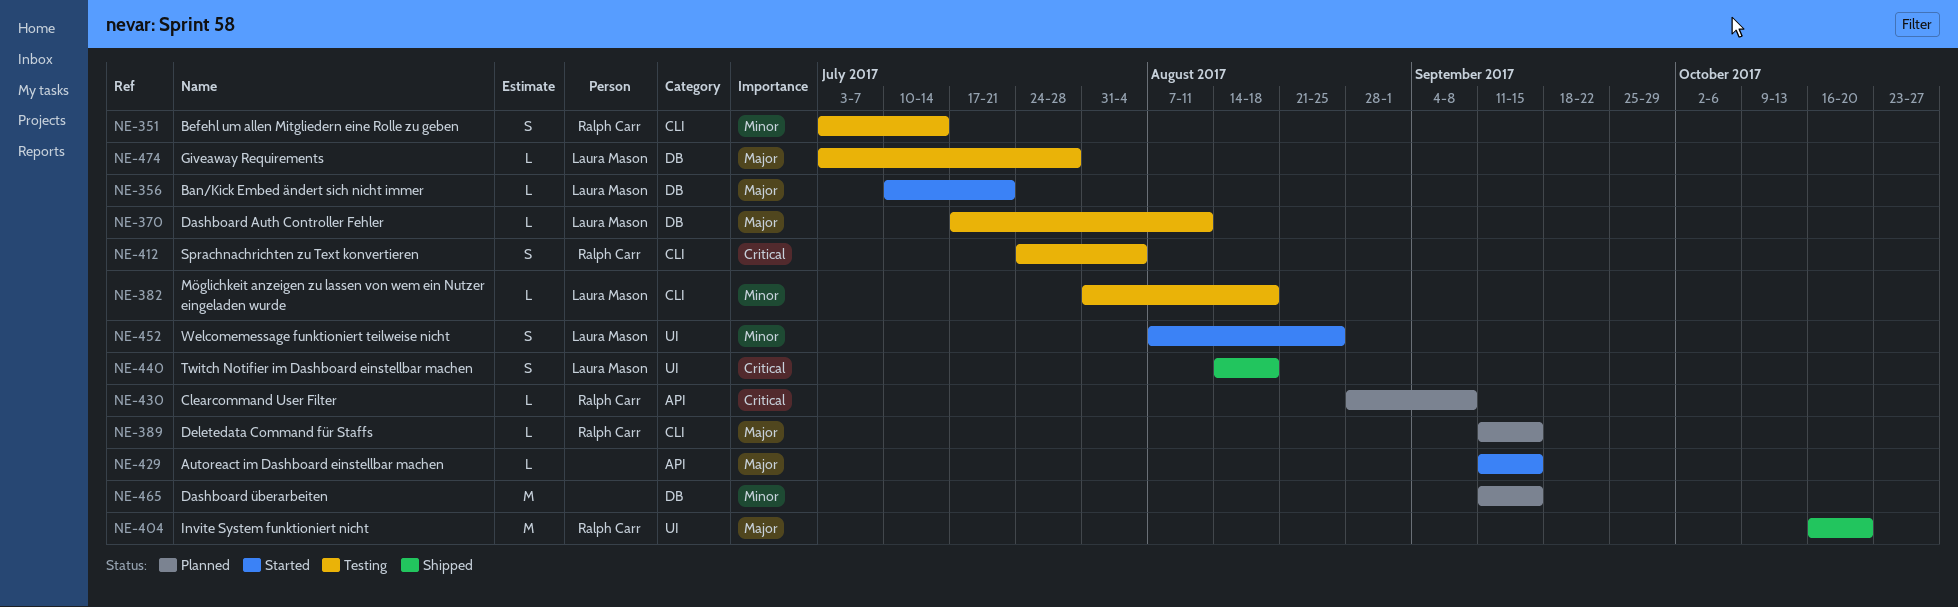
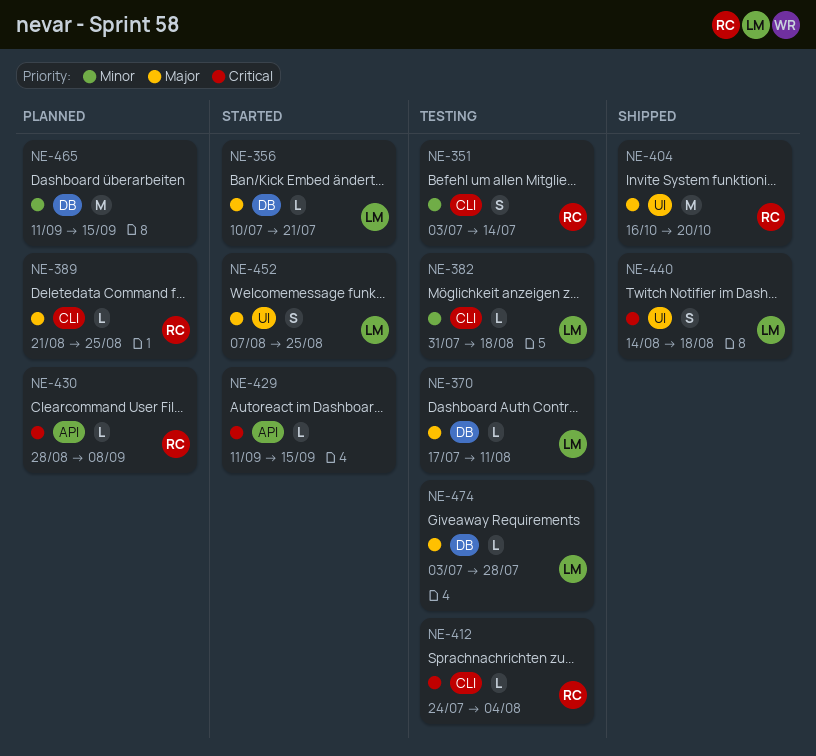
NE-389, start: Sep 11 -> Aug 21
NE-389, due: Sep 15 -> Aug 25
NE-412, estimate: S -> L
NE-429, priority: Major -> Critical
NE-452, priority: Minor -> Major

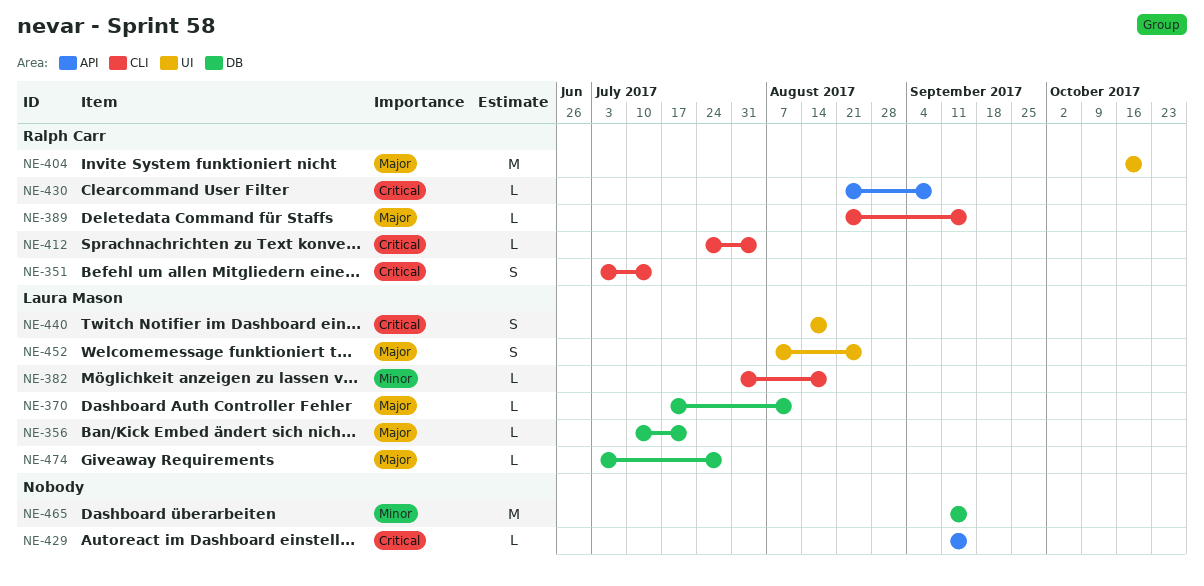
NE-351, priority: Minor -> Critical
NE-389, due: Aug 25 -> Sep 15
NE-430, start: Aug 28 -> Aug 21

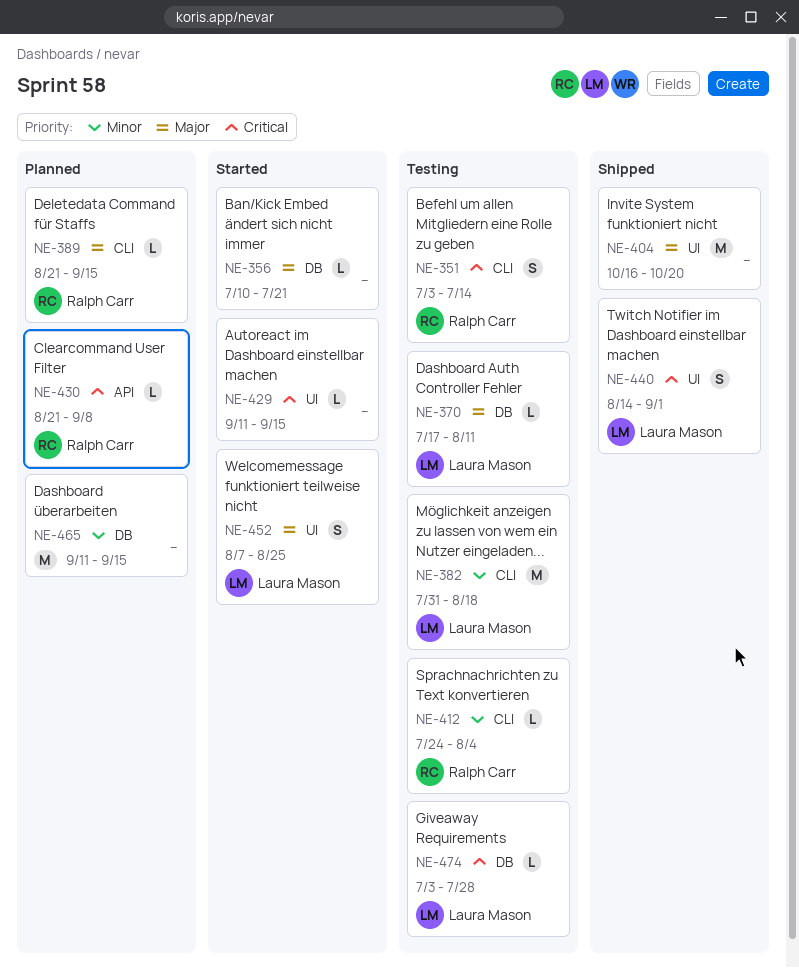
NE-356, owner: Laura Mason -> none
NE-382, estimate: L -> M
NE-404, owner: Ralph Carr -> none
NE-412, priority: Critical -> Minor
NE-429, label: API -> UI
NE-440, due: Aug 18 -> Sep 1
NE-474, priority: Major -> Critical

